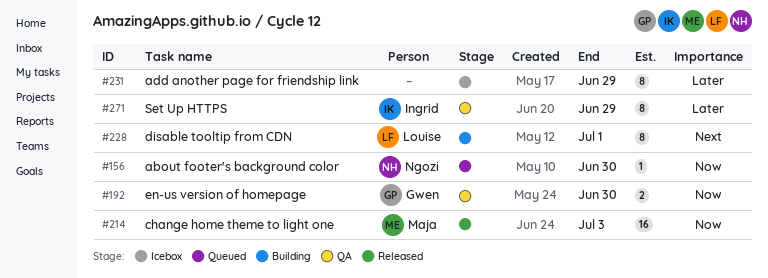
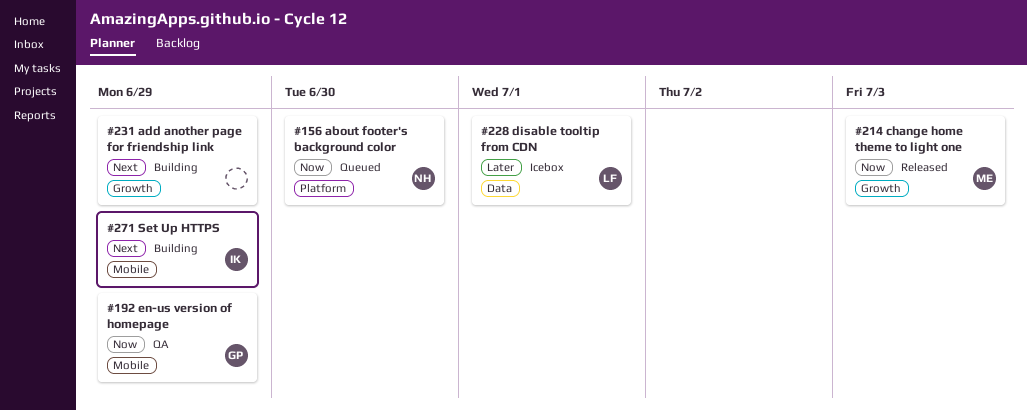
#192, due: Jun 30 -> Jun 29
#228, status: Building -> Icebox
#228, priority: Next -> Later
#231, status: Icebox -> Building
#231, priority: Later -> Next
#271, status: QA -> Building
#271, priority: Later -> Next

